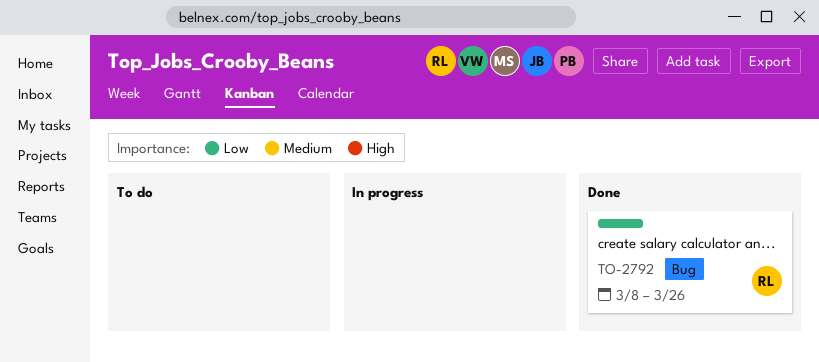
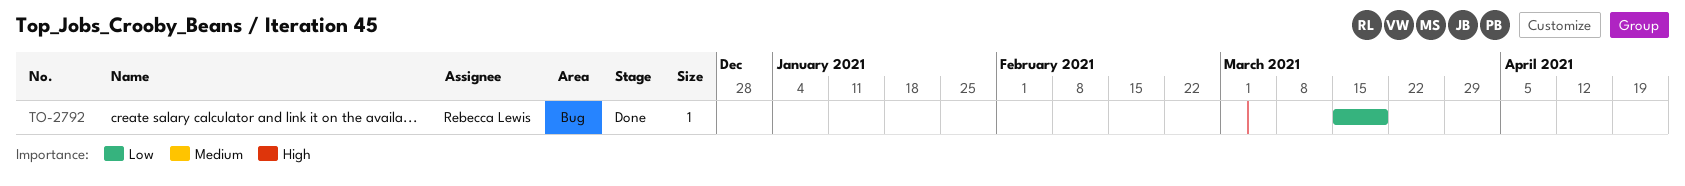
TO-2792, start: Mar 8 -> Mar 15
TO-2792, due: Mar 26 -> Mar 19

